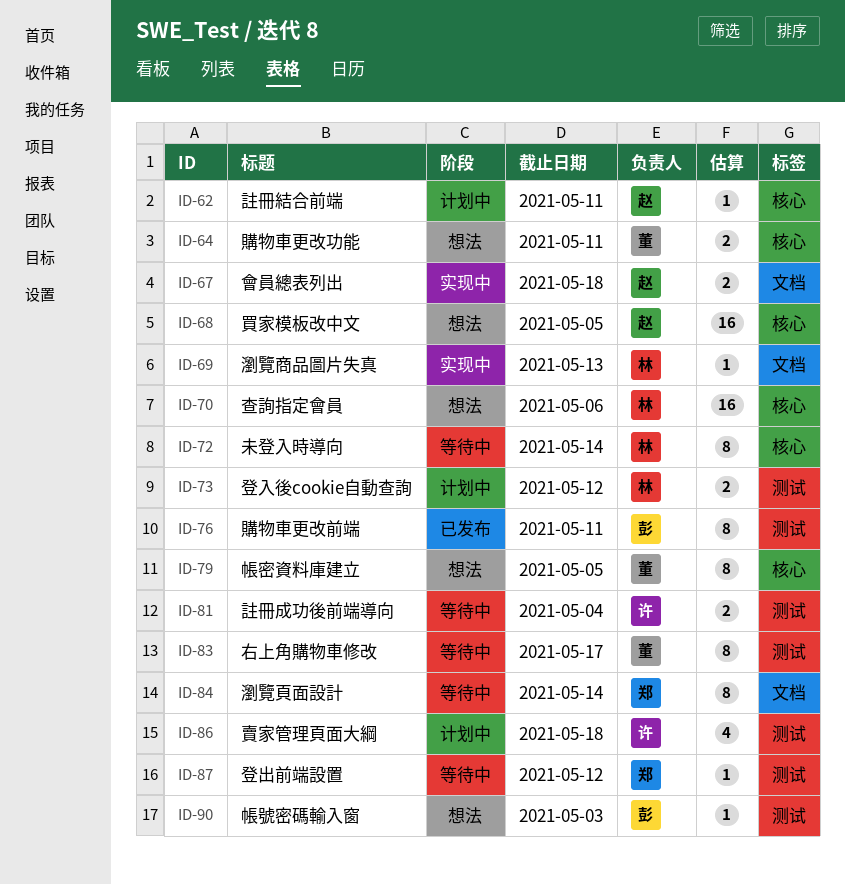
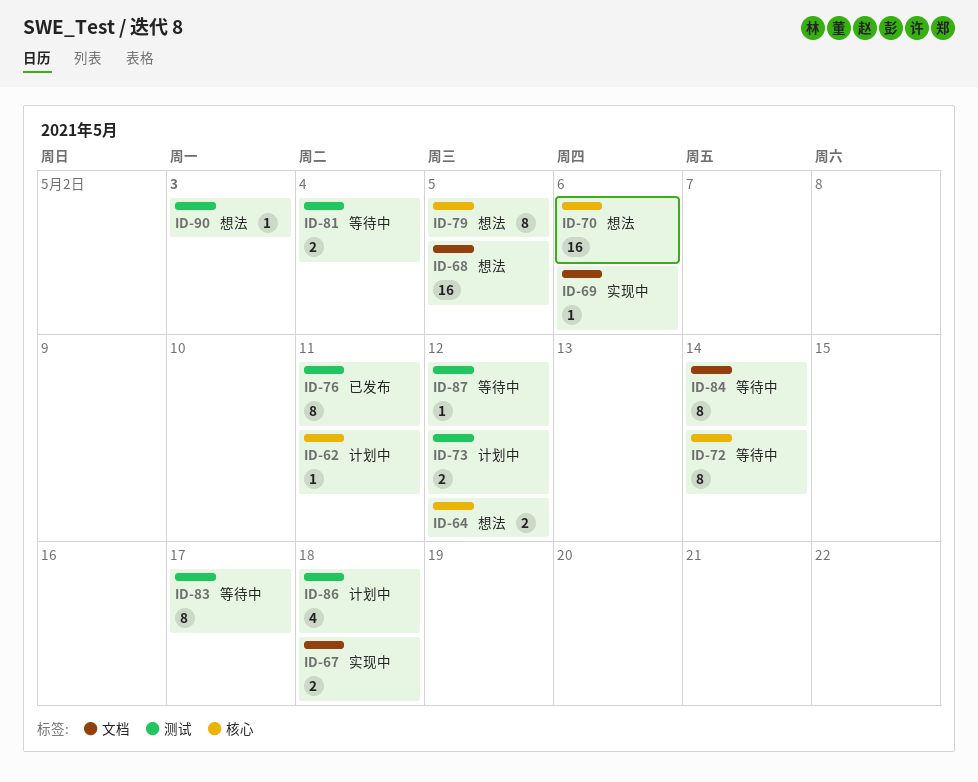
ID-64, due: May 11 -> May 12
ID-68, label: 核心 -> 文档
ID-69, due: May 13 -> May 6

